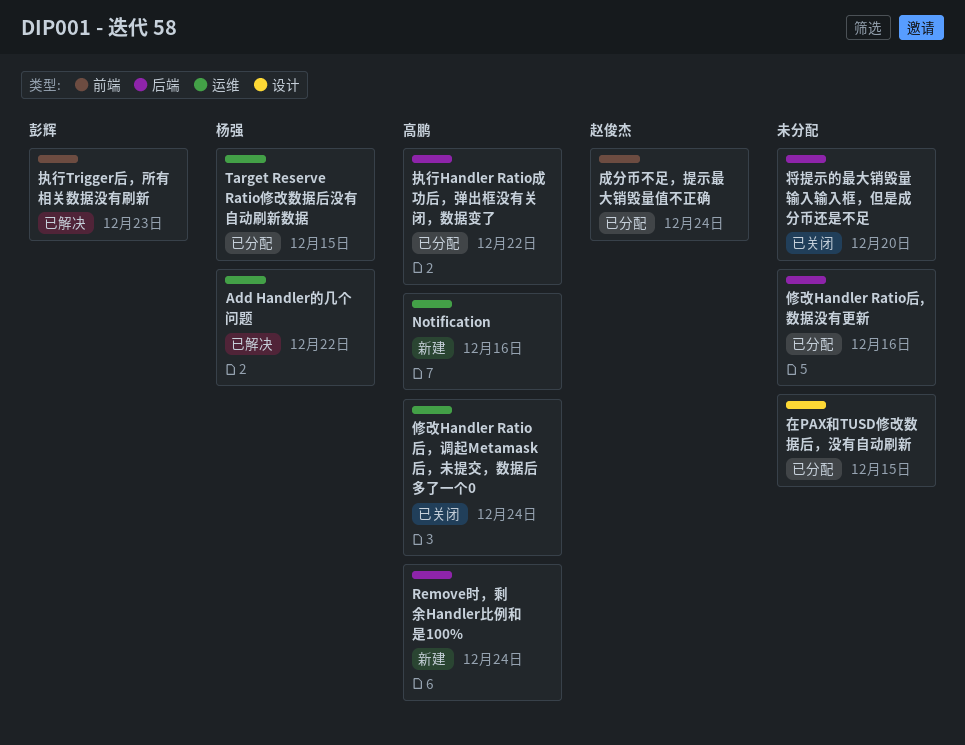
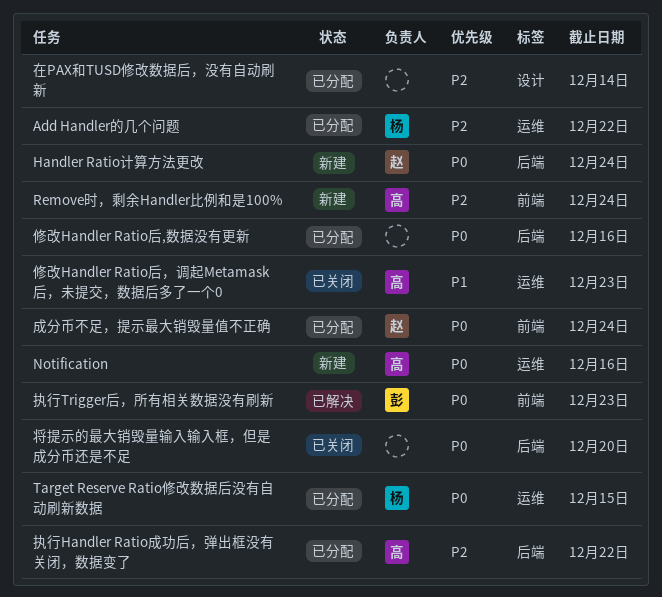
Add Handler的几个问题, status: 已解决 -> 已分配
Handler Ratio计算方法更改: none -> present
Remove时，剩余Handler比例和是100%, label: 后端 -> 前端
修改Handler Ratio后，调起Metamask后，未提交，数据后多了一个0, due: Dec 24 -> Dec 23
在PAX和TUSD修改数据后，没有自动刷新, due: Dec 15 -> Dec 14

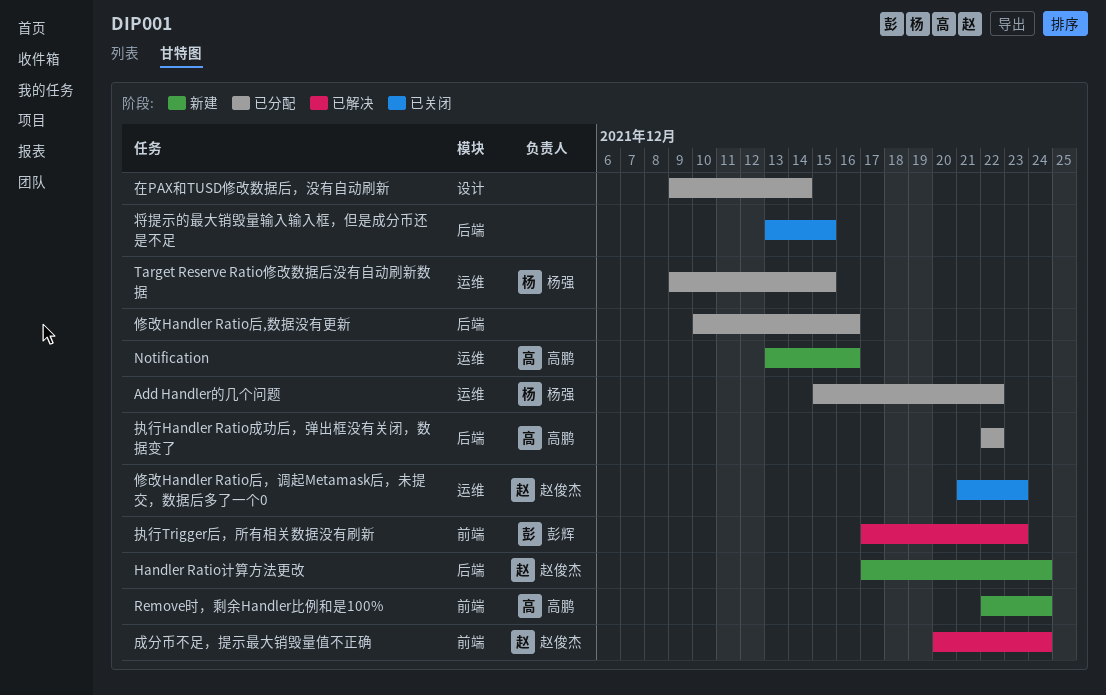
修改Handler Ratio后，调起Metamask后，未提交，数据后多了一个0, owner: 高鹏 -> 赵俊杰
将提示的最大销毁量输入输入框，但是成分币还是不足, due: Dec 20 -> Dec 15
成分币不足，提示最大销毁量值不正确, status: 已分配 -> 已解决

